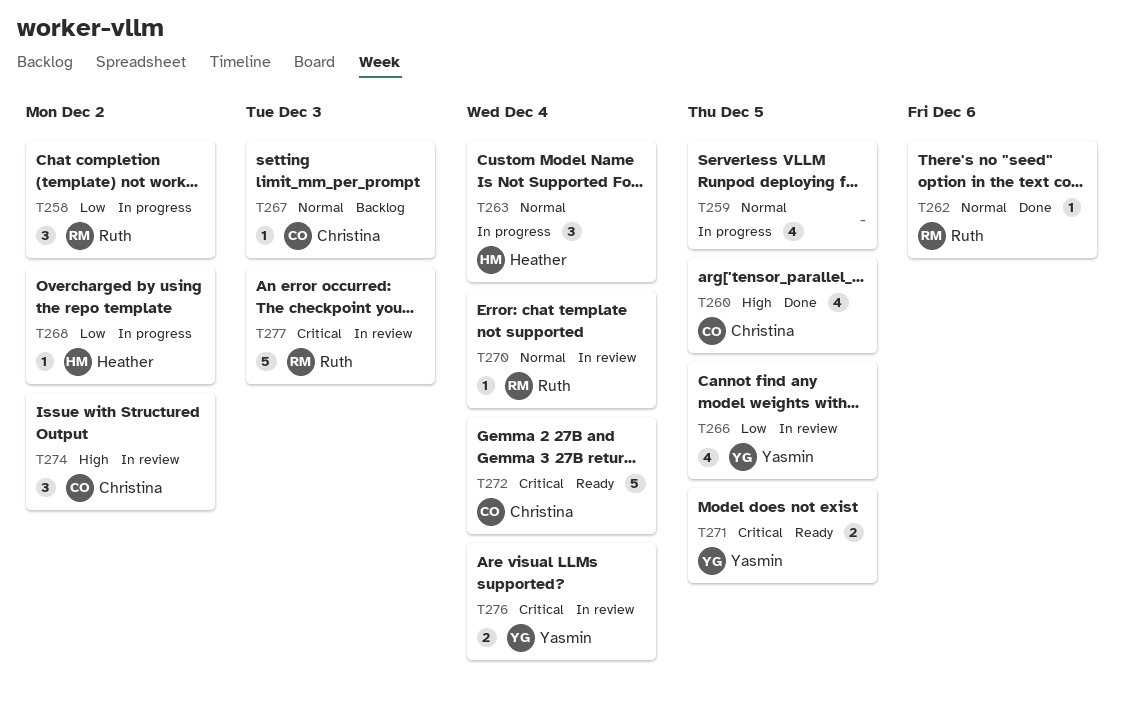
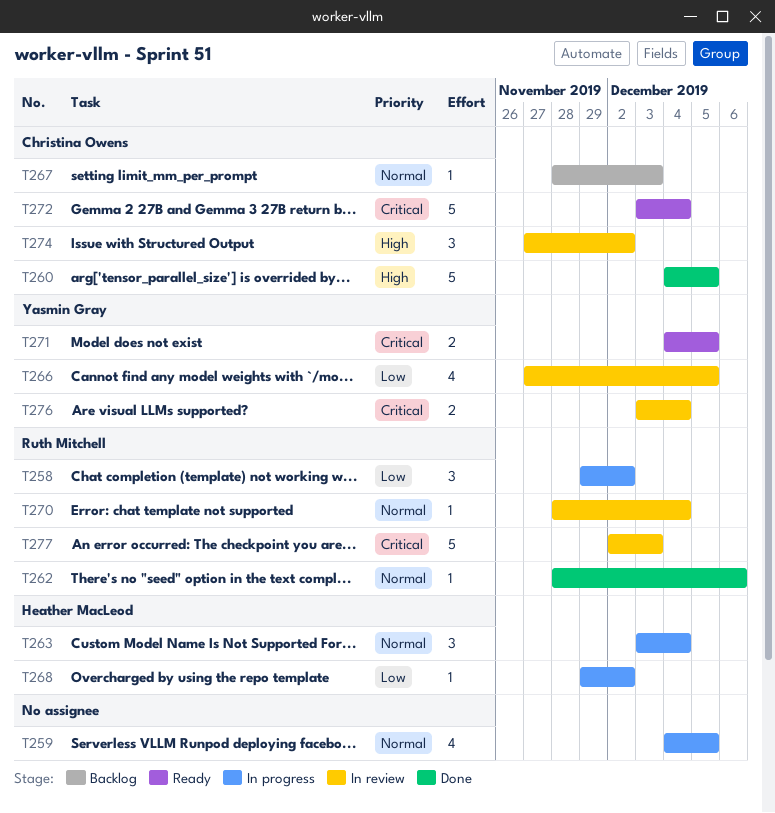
T260, estimate: 4 -> 5

